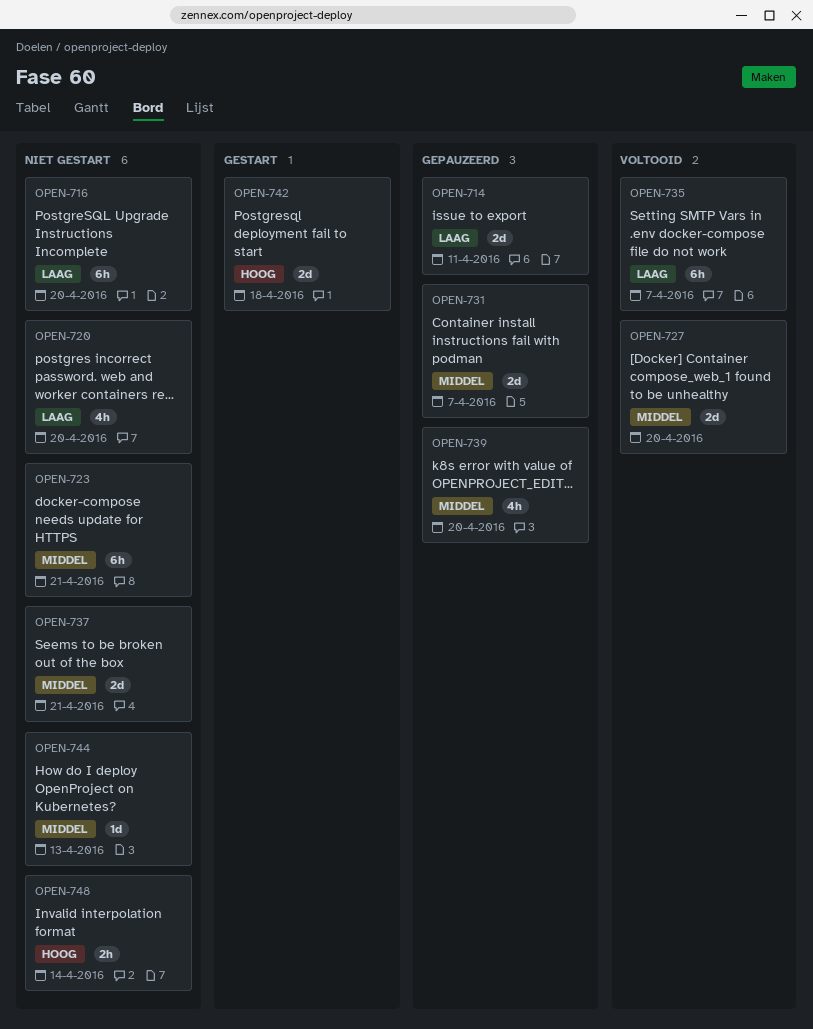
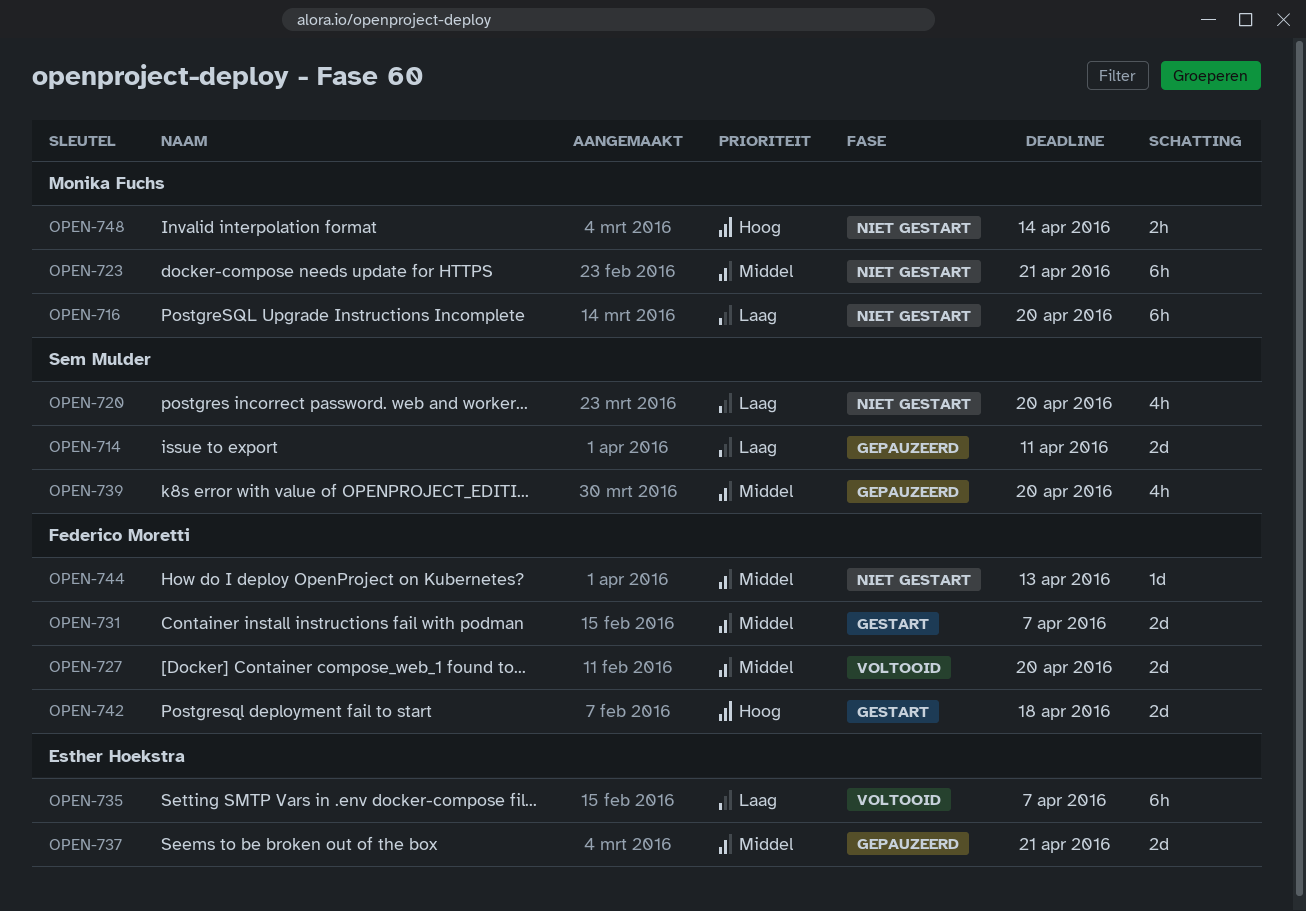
OPEN-731, status: Gepauzeerd -> Gestart
OPEN-737, status: Niet gestart -> Gepauzeerd

